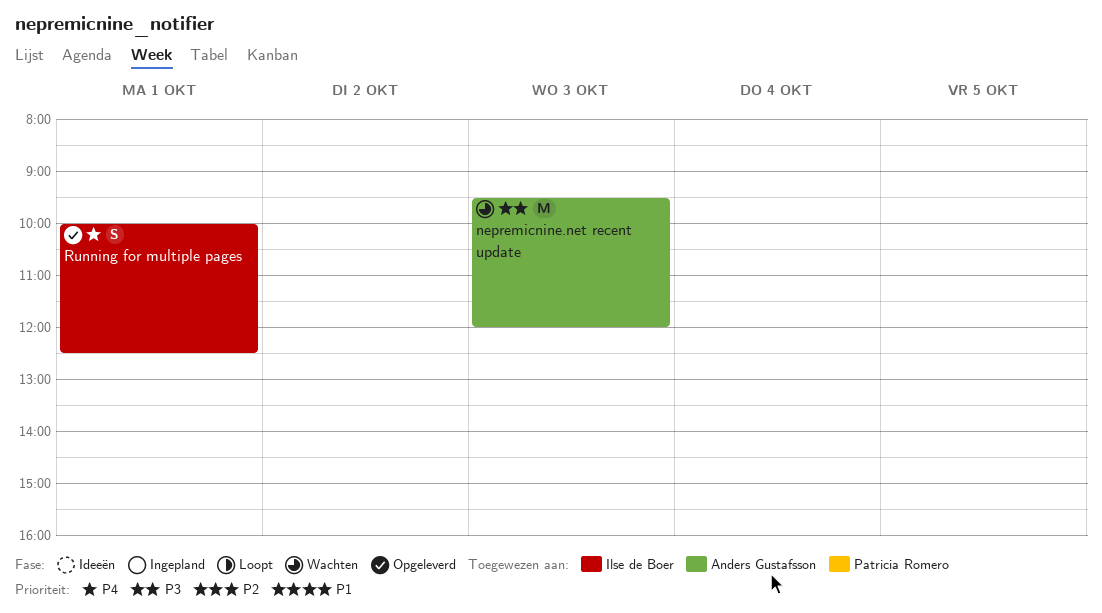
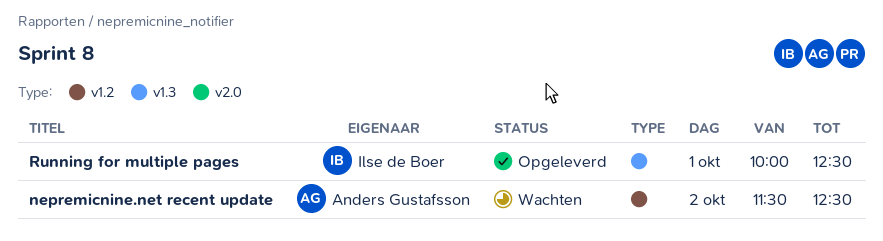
nepremicnine.net recent update, day: Oct 3 -> Oct 2
nepremicnine.net recent update, begins: 09:30 -> 11:30
nepremicnine.net recent update, ends: 12:00 -> 12:30

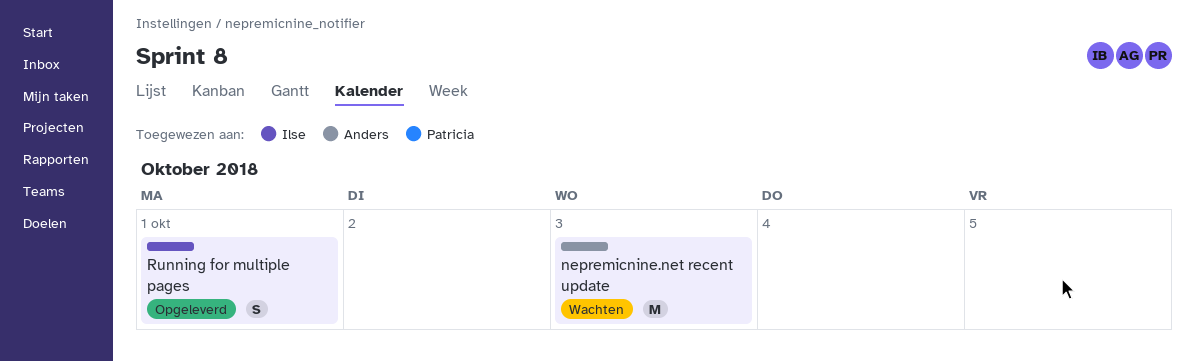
nepremicnine.net recent update, day: Oct 2 -> Oct 3

